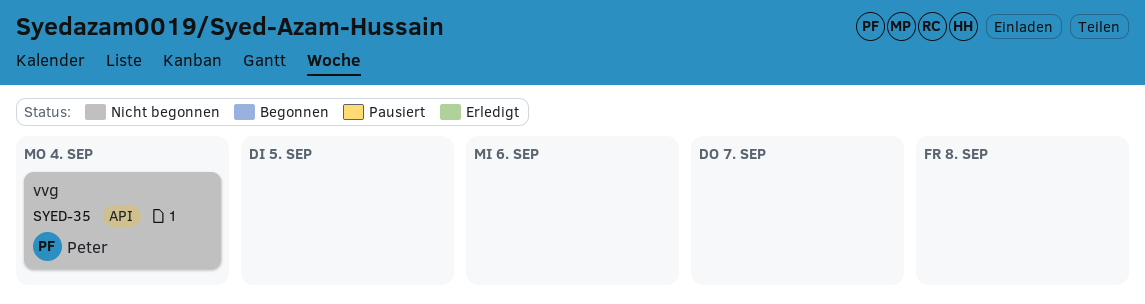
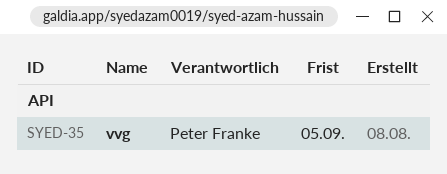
SYED-35, due: Sep 4 -> Sep 5

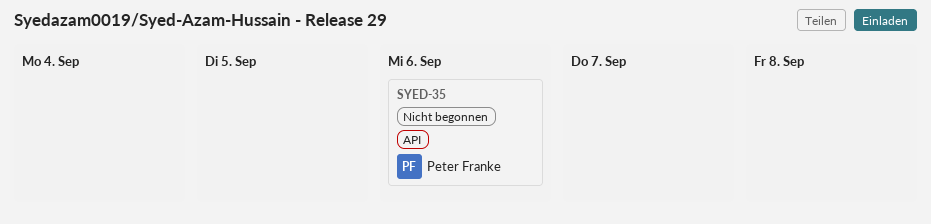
SYED-35, due: Sep 5 -> Sep 6

